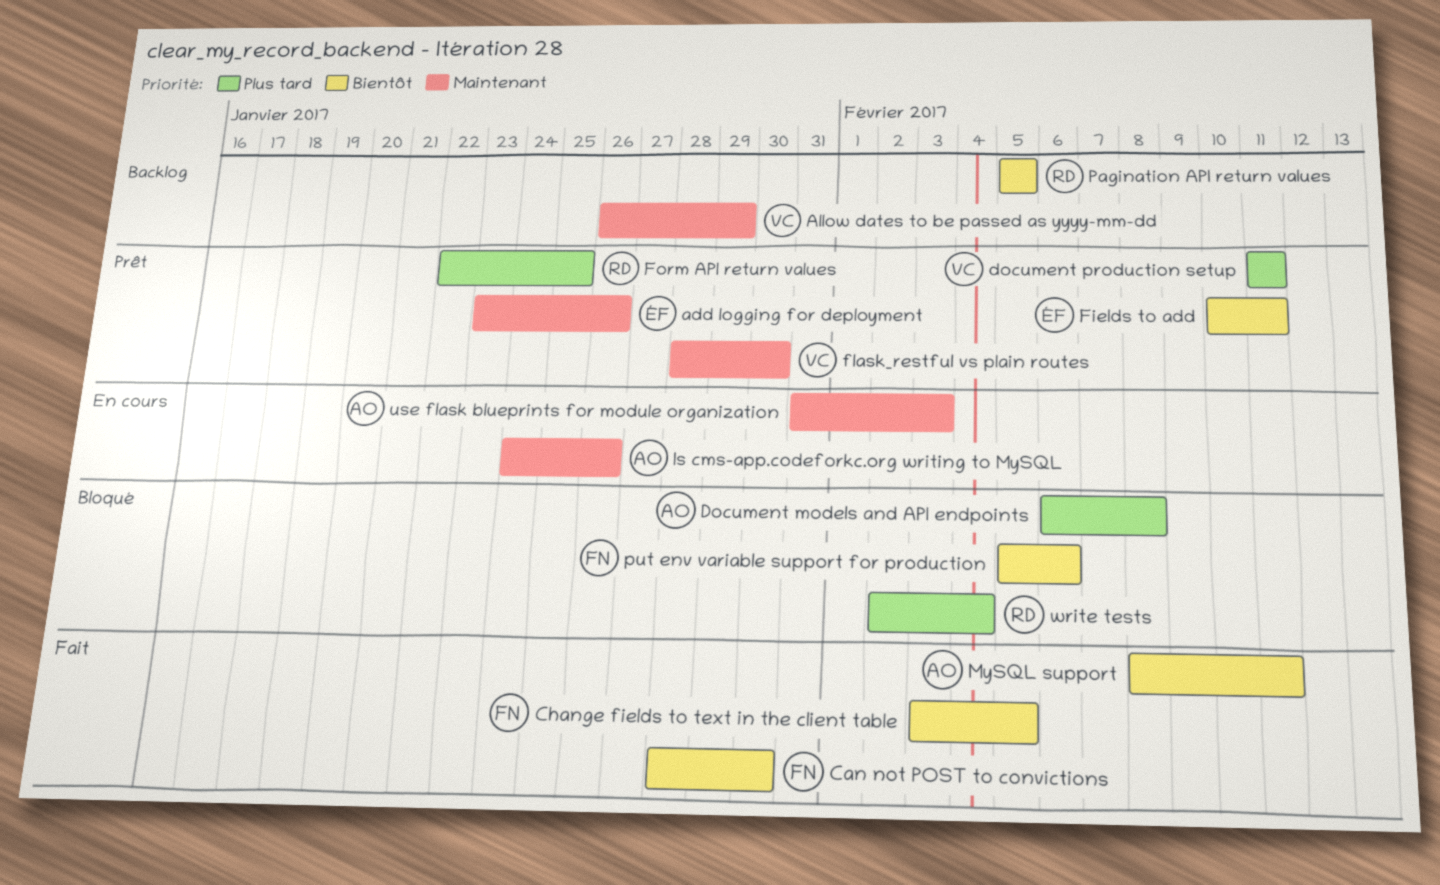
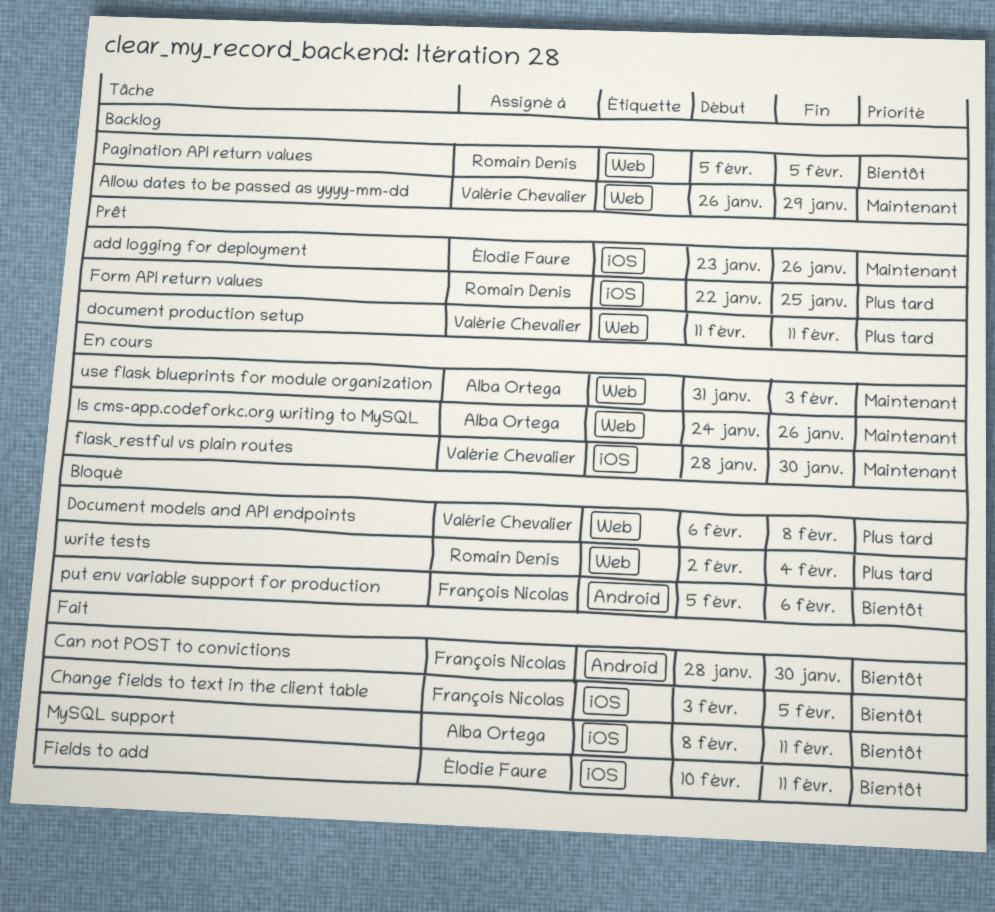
Document models and API endpoints, owner: Alba Ortega -> Valérie Chevalier
Fields to add, status: Prêt -> Fait
flask_restful vs plain routes, status: Prêt -> En cours

